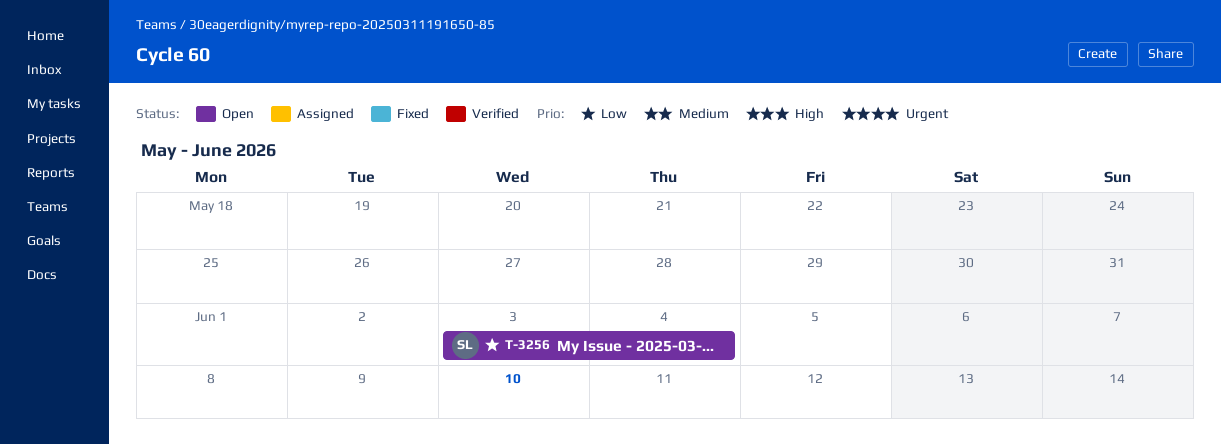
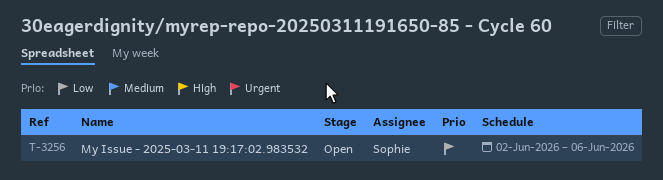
T-3256, start: Jun 3 -> Jun 2
T-3256, due: Jun 4 -> Jun 6

